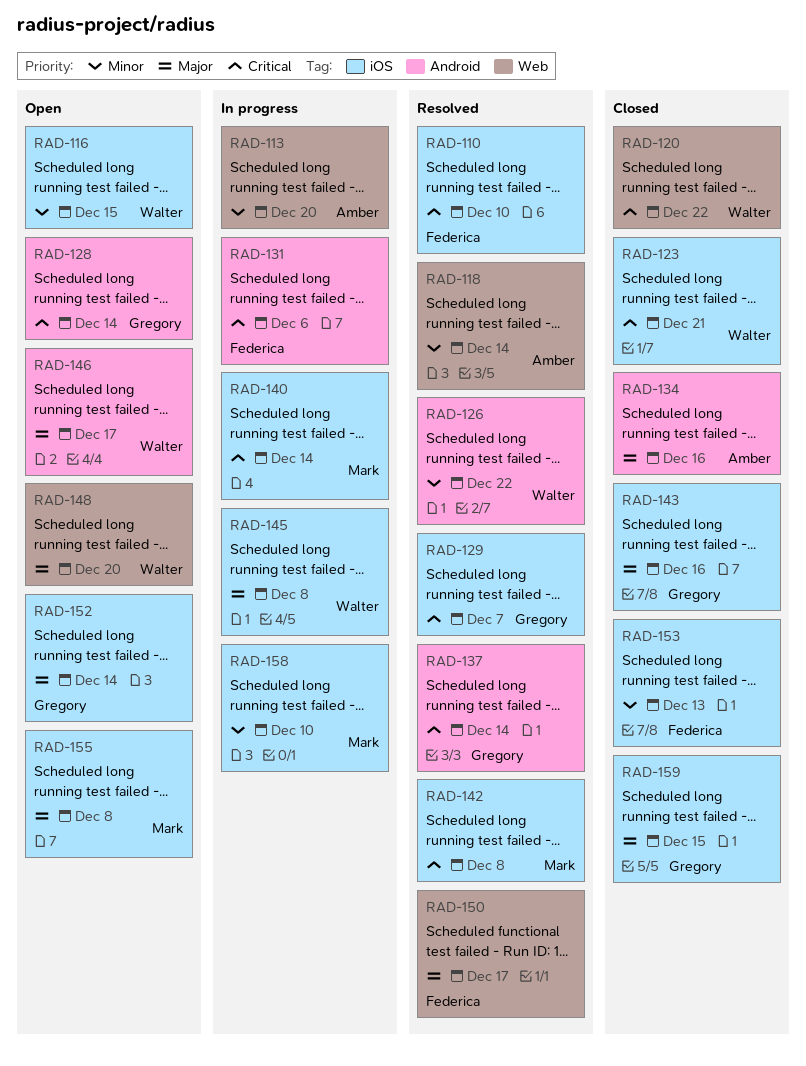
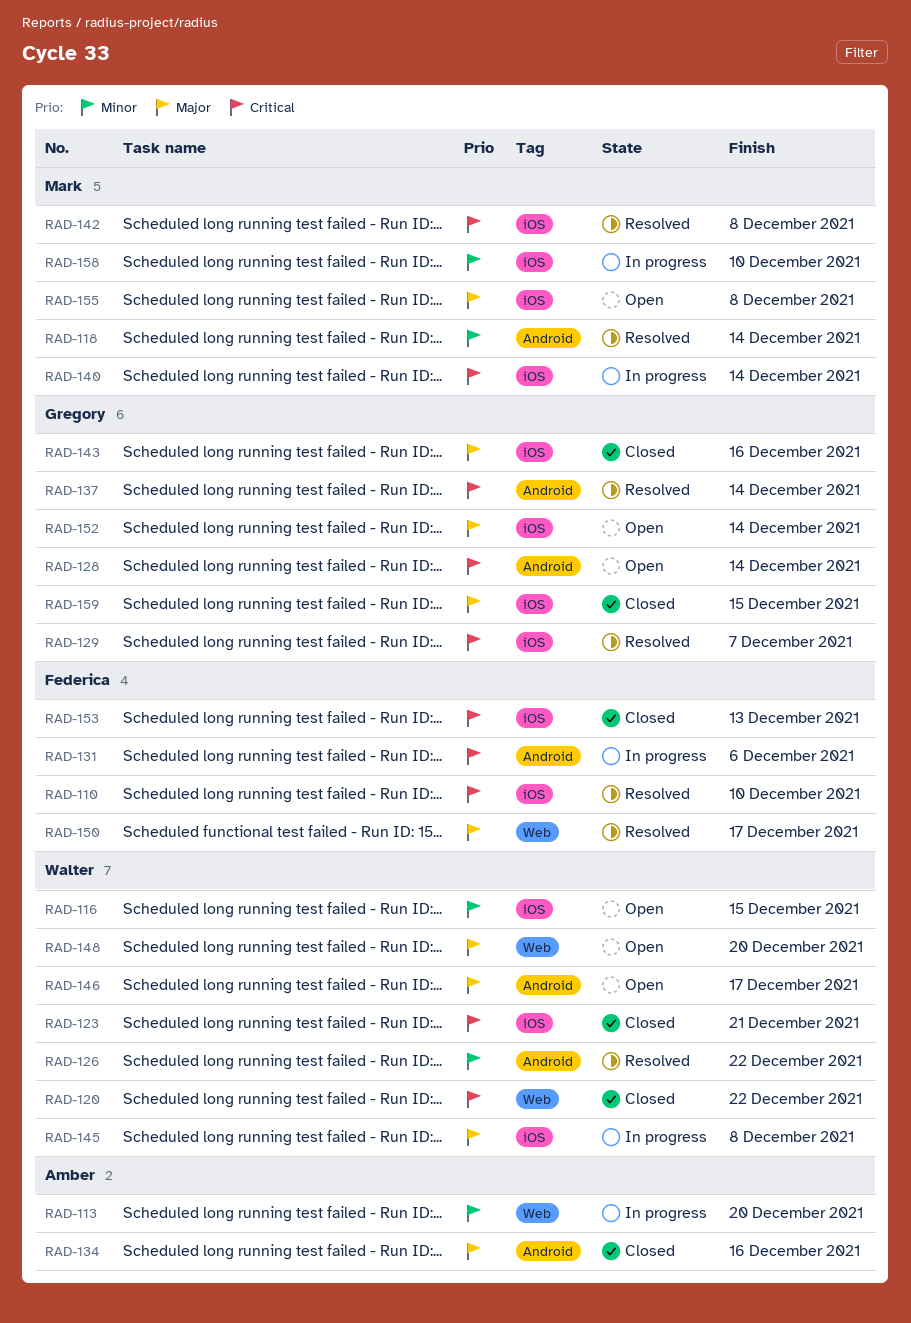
RAD-118, owner: Amber -> Mark
RAD-118, label: Web -> Android
RAD-153, priority: Minor -> Critical

